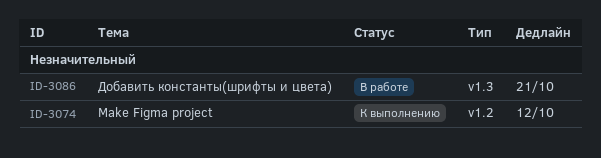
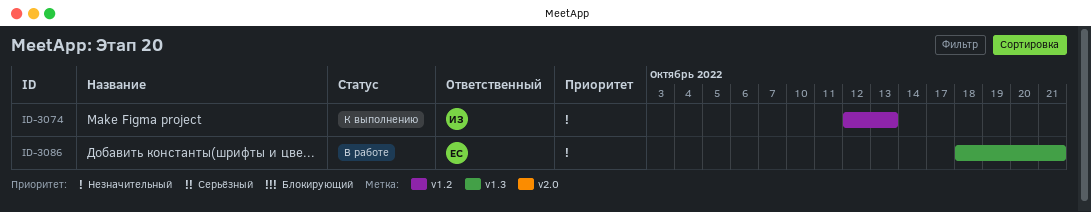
ID-3074, due: Oct 12 -> Oct 13

